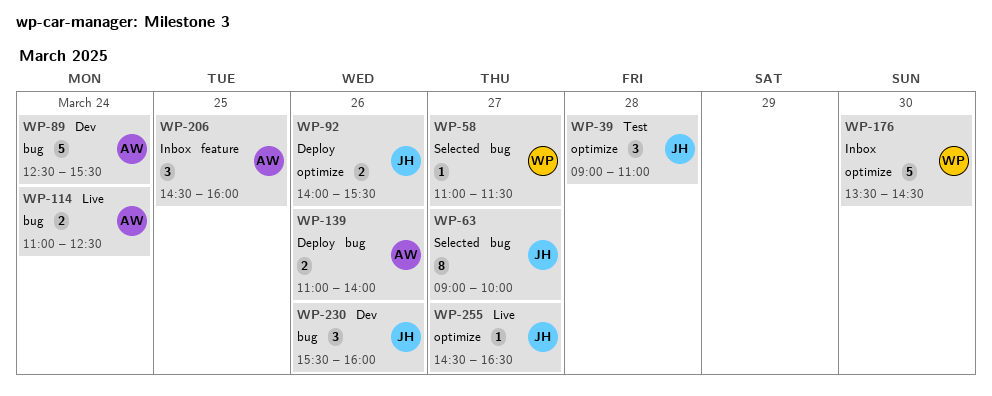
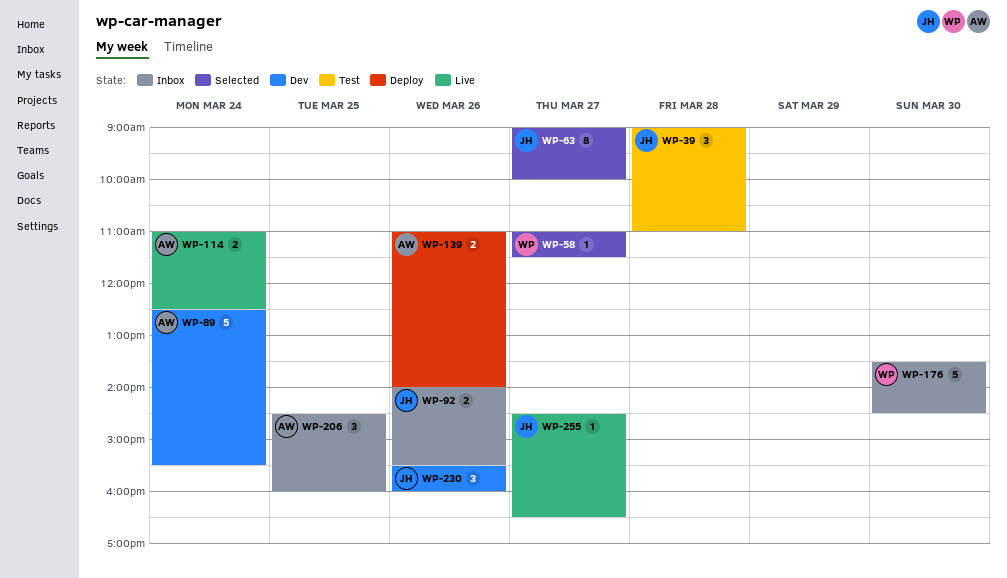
WP-92, status: Deploy -> Inbox

